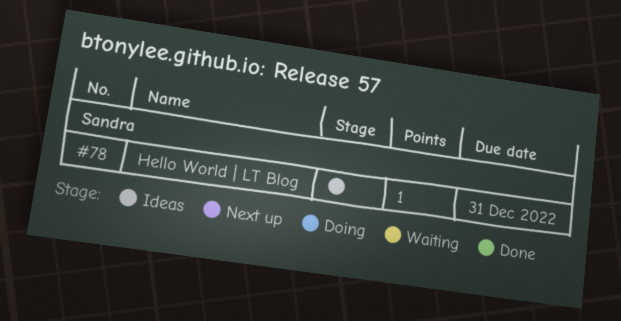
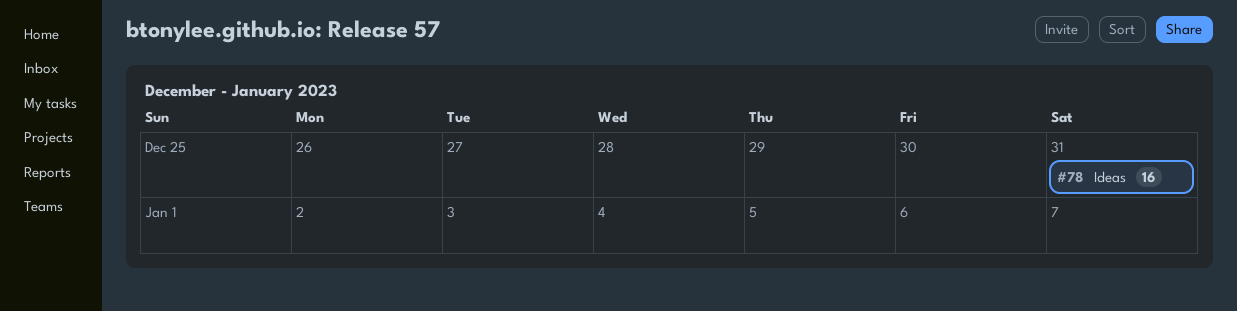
#78, estimate: 1 -> 16

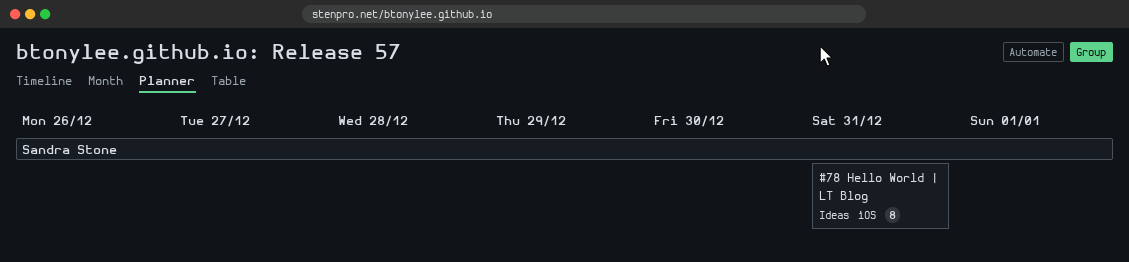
#78, estimate: 16 -> 8

